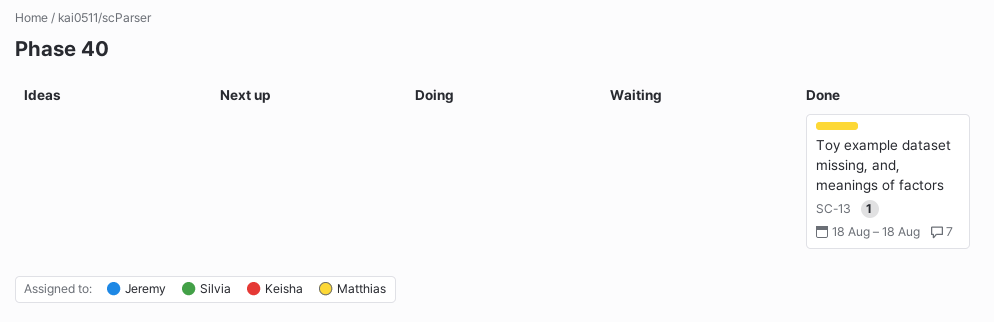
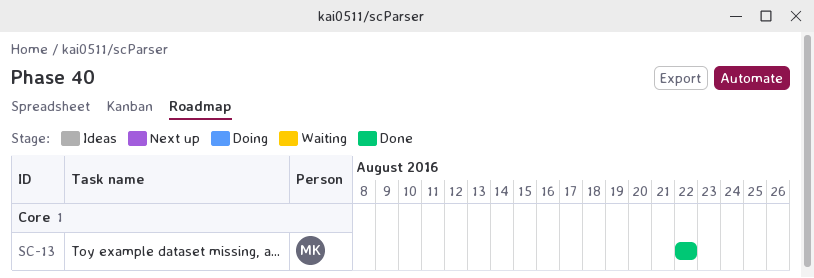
SC-13, start: Aug 18 -> Aug 22
SC-13, due: Aug 18 -> Aug 22

